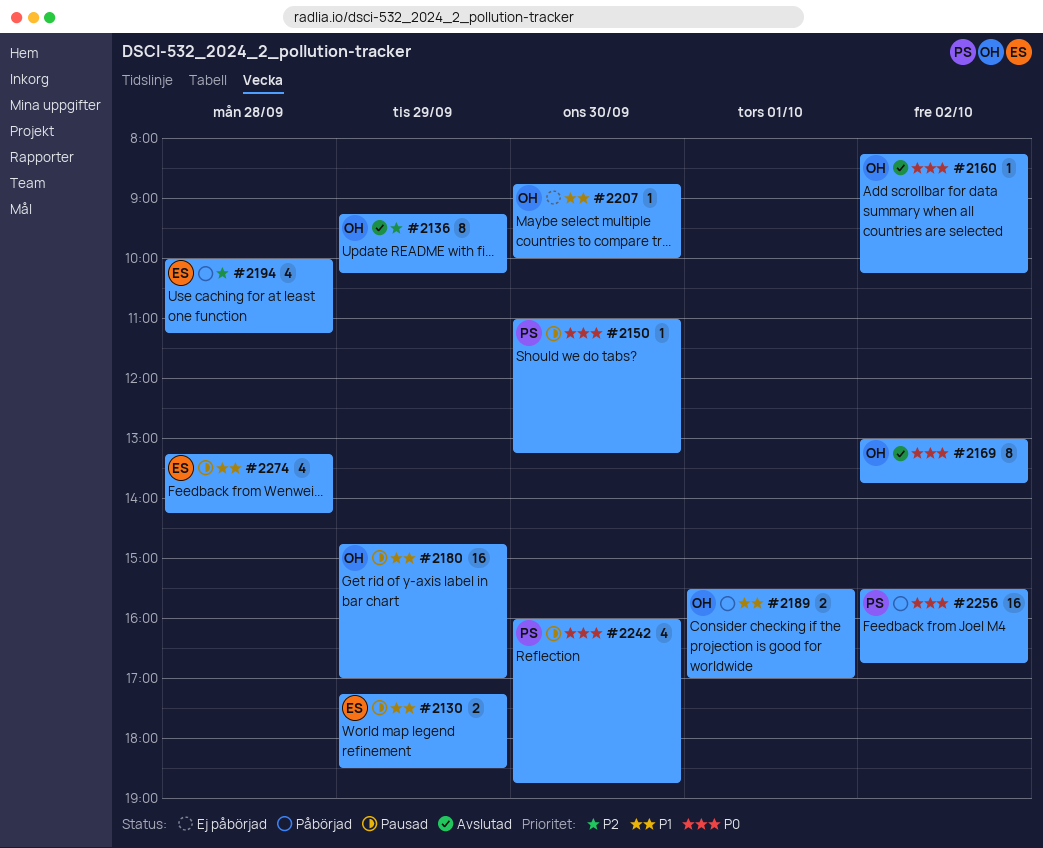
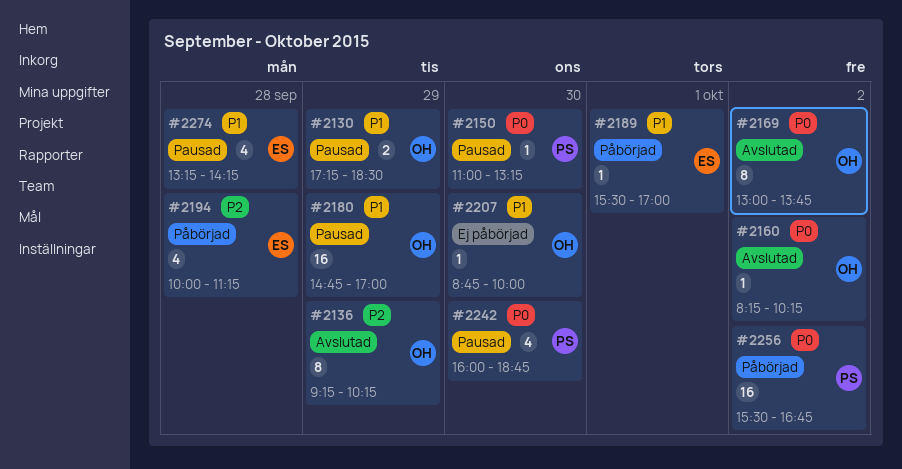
#2130, owner: ES -> OH
#2189, owner: OH -> ES
#2189, estimate: 2 -> 1

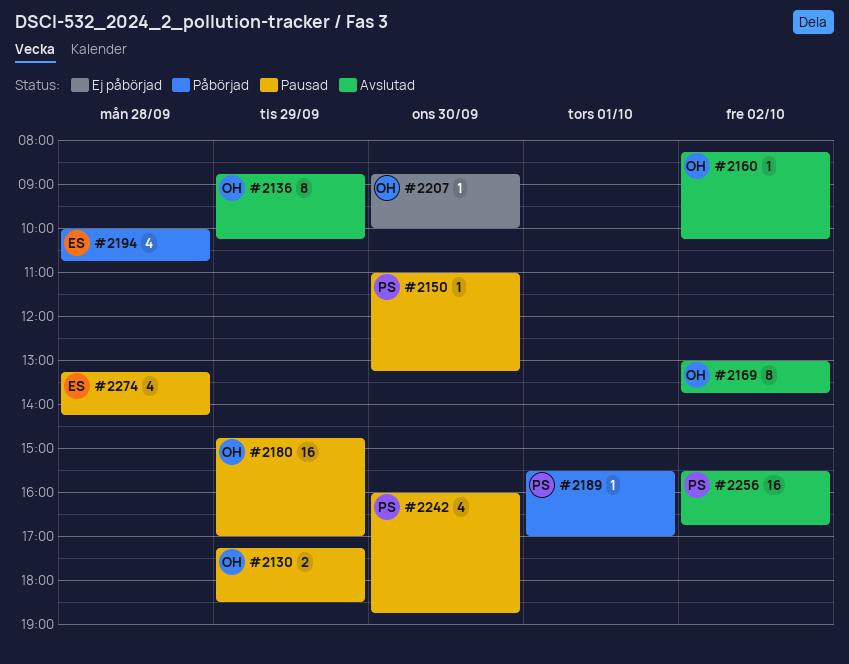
#2136, begins: 09:15 -> 08:45
#2189, owner: ES -> PS
#2194, ends: 11:15 -> 10:45
#2256, status: Påbörjad -> Avslutad

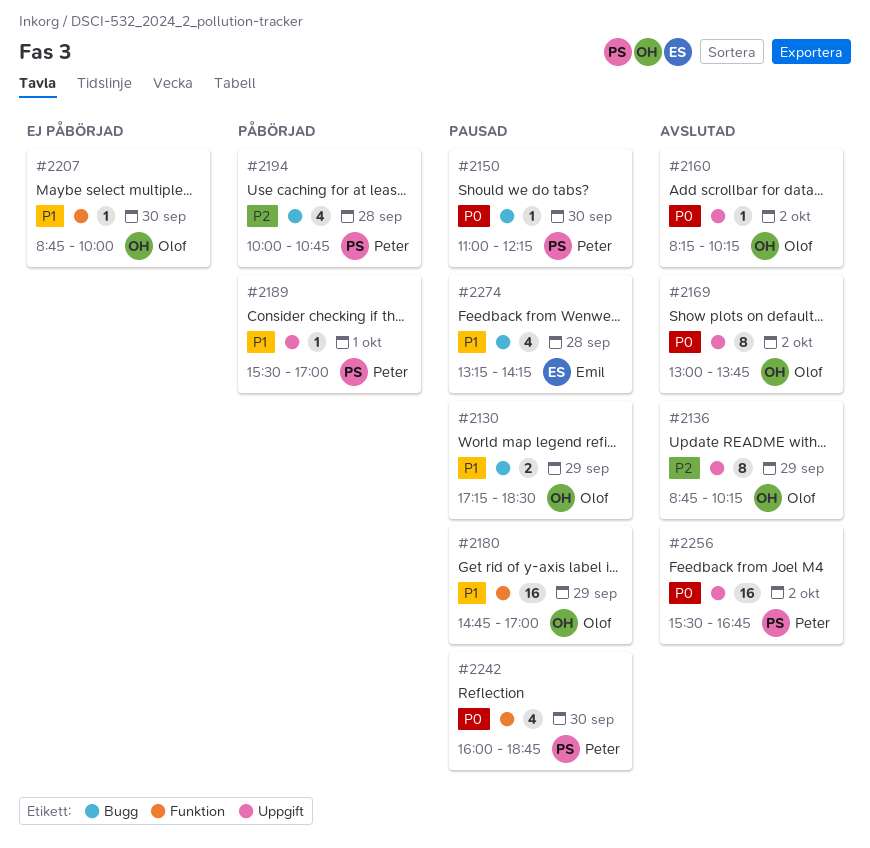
#2150, ends: 13:15 -> 12:15
#2194, owner: Emil -> Peter

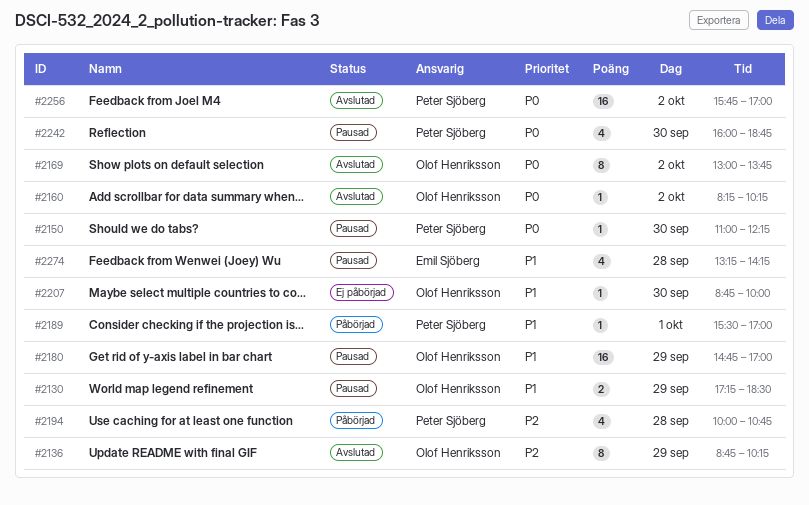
#2256, begins: 15:30 -> 15:45
#2256, ends: 16:45 -> 17:00

